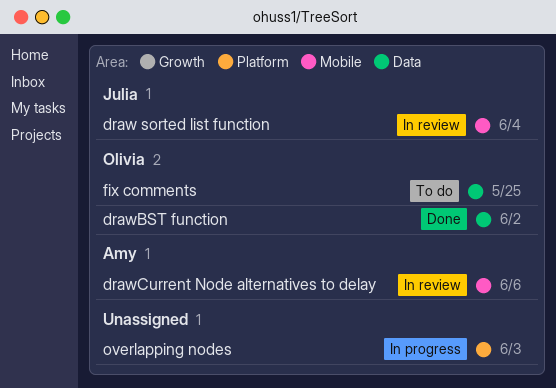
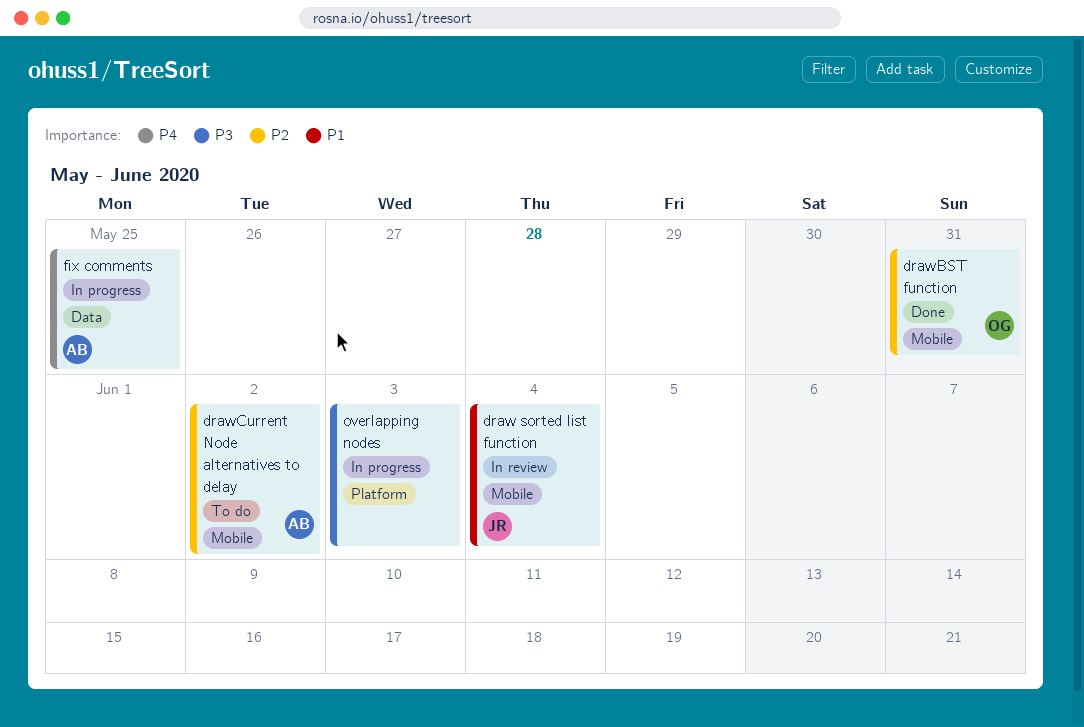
drawBST function, label: Data -> Mobile
drawBST function, due: Jun 2 -> May 31
drawCurrent Node alternatives to delay, status: In review -> To do
drawCurrent Node alternatives to delay, due: Jun 6 -> Jun 2
fix comments, status: To do -> In progress
fix comments, owner: Olivia -> Amy

